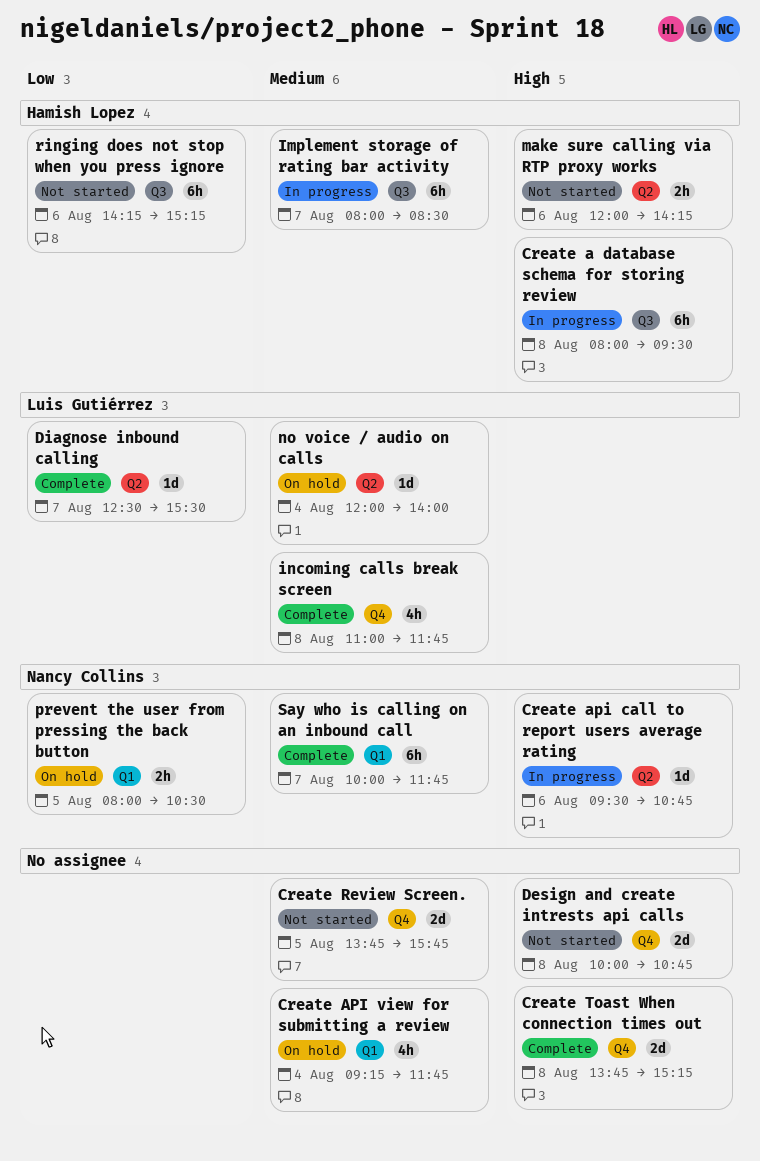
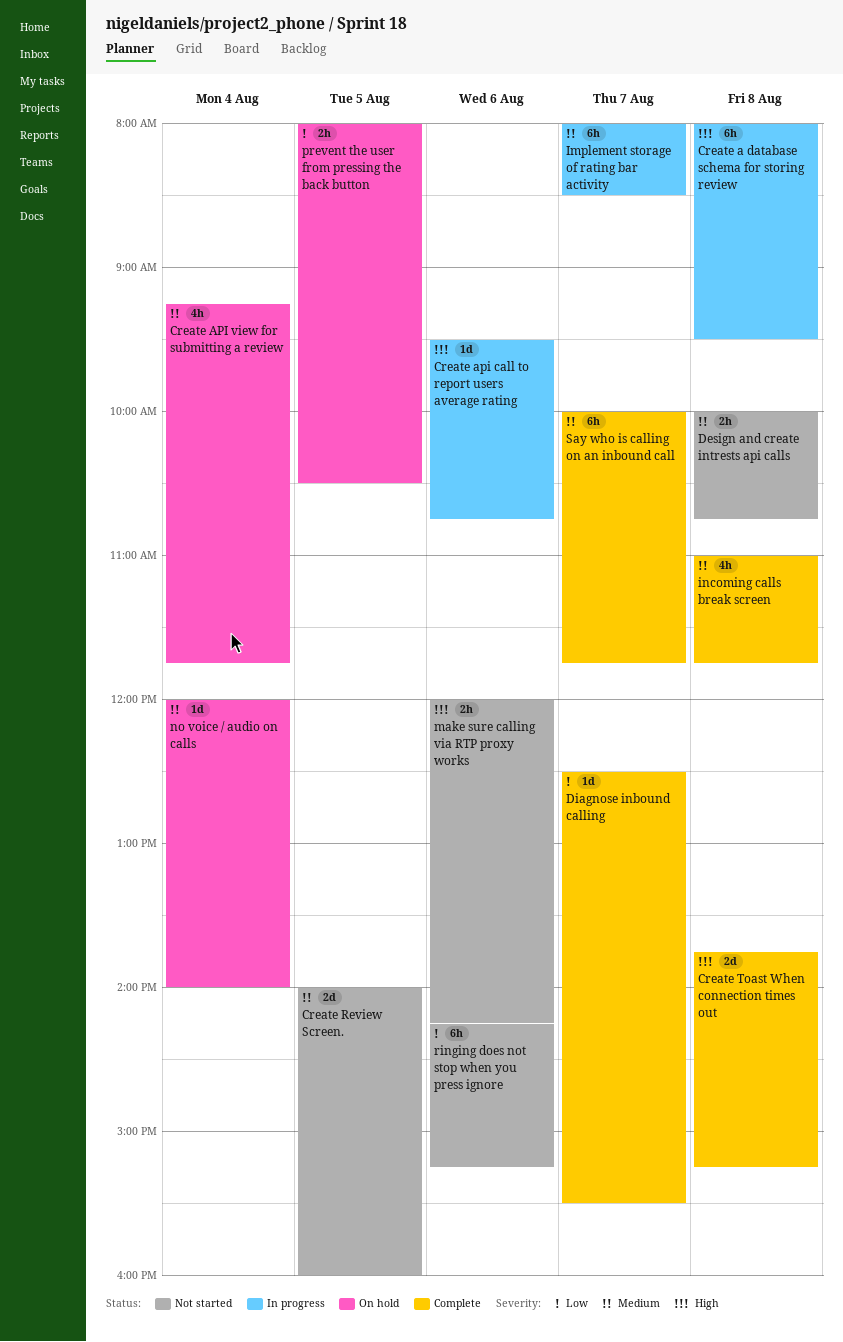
Create Review Screen., begins: 13:45 -> 14:00
Create Review Screen., ends: 15:45 -> 16:00
Design and create intrests api calls, priority: High -> Medium
Design and create intrests api calls, estimate: 2d -> 2h

